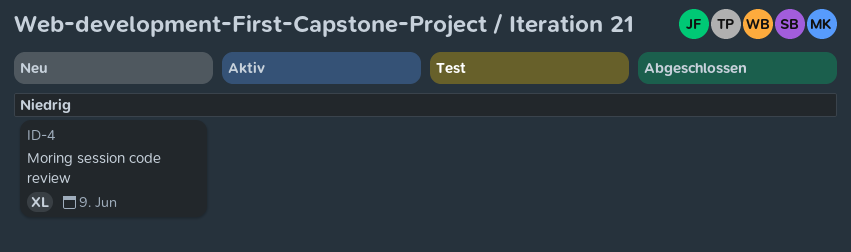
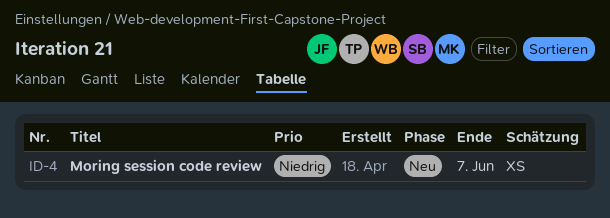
ID-4, estimate: XL -> XS
ID-4, due: Jun 9 -> Jun 7

